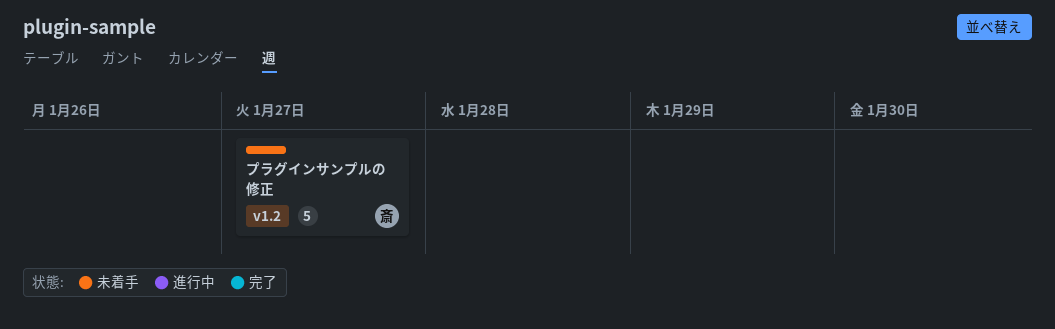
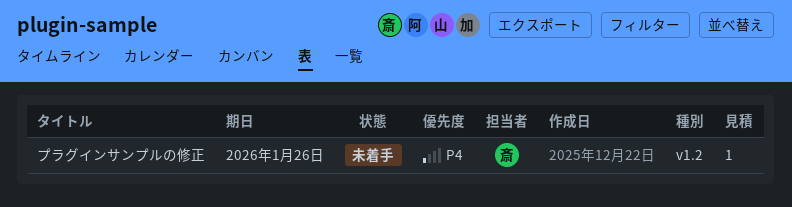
プラグインサンプルの修正, estimate: 5 -> 1
プラグインサンプルの修正, due: Jan 27 -> Jan 26

